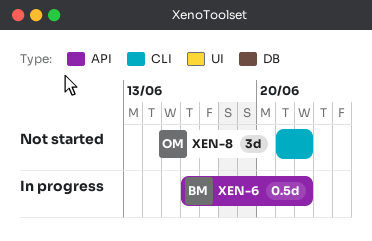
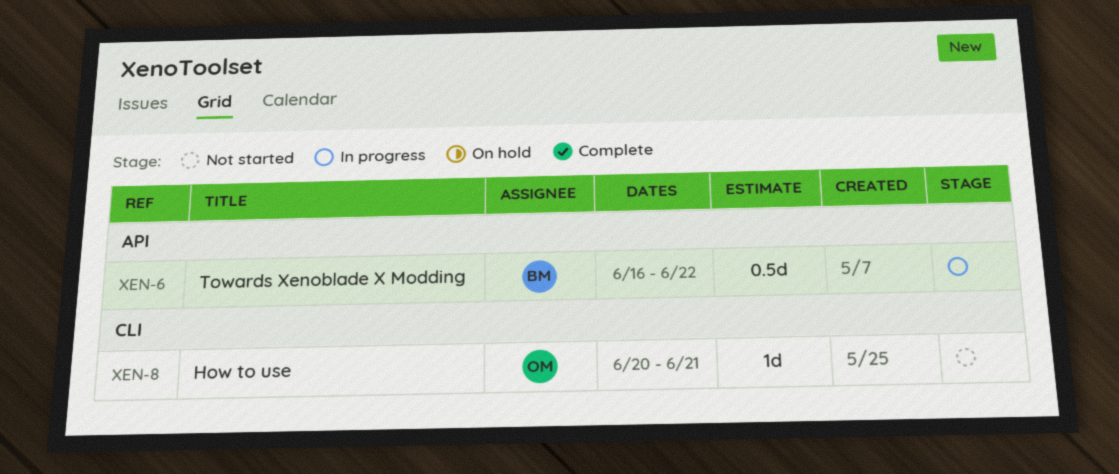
XEN-8, estimate: 3d -> 1d
XEN-8, start: Jun 21 -> Jun 20
XEN-8, due: Jun 22 -> Jun 21

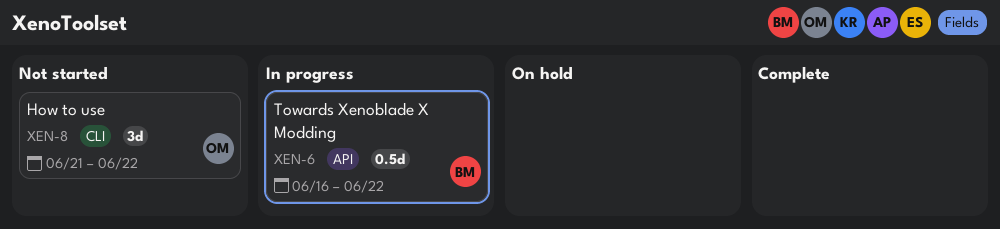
XEN-8, estimate: 1d -> 3d
XEN-8, start: Jun 20 -> Jun 21
XEN-8, due: Jun 21 -> Jun 22

